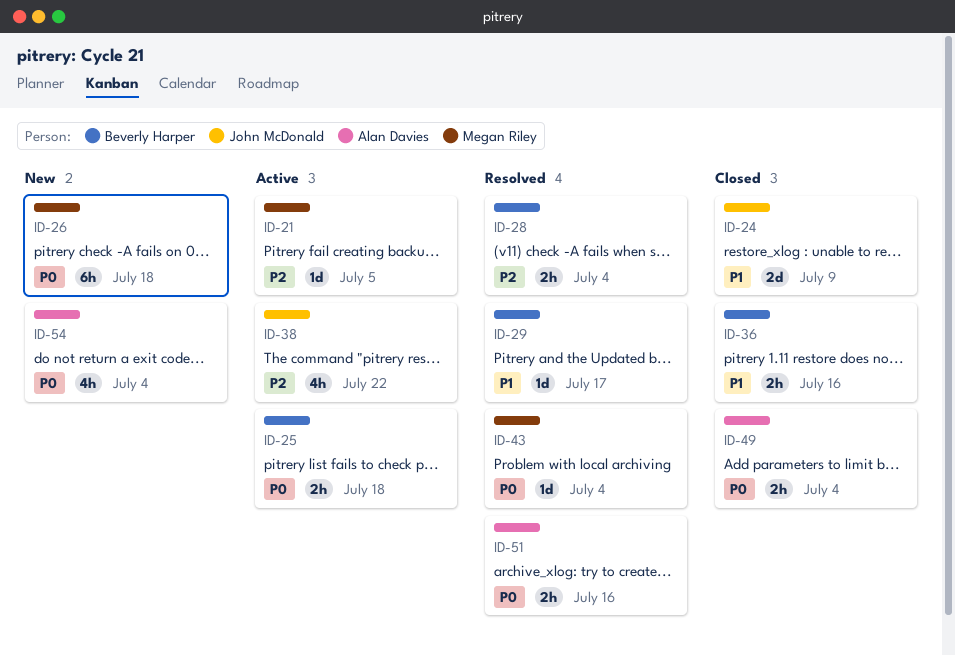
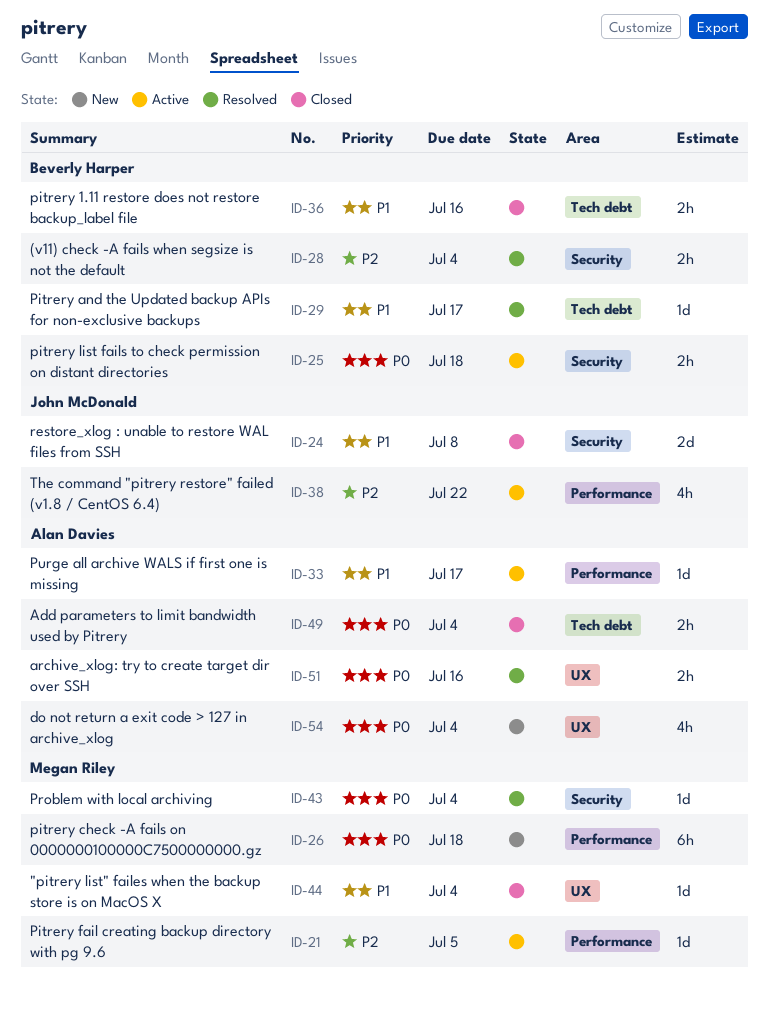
ID-24, due: Jul 9 -> Jul 8
ID-33: none -> present
ID-44: none -> present

